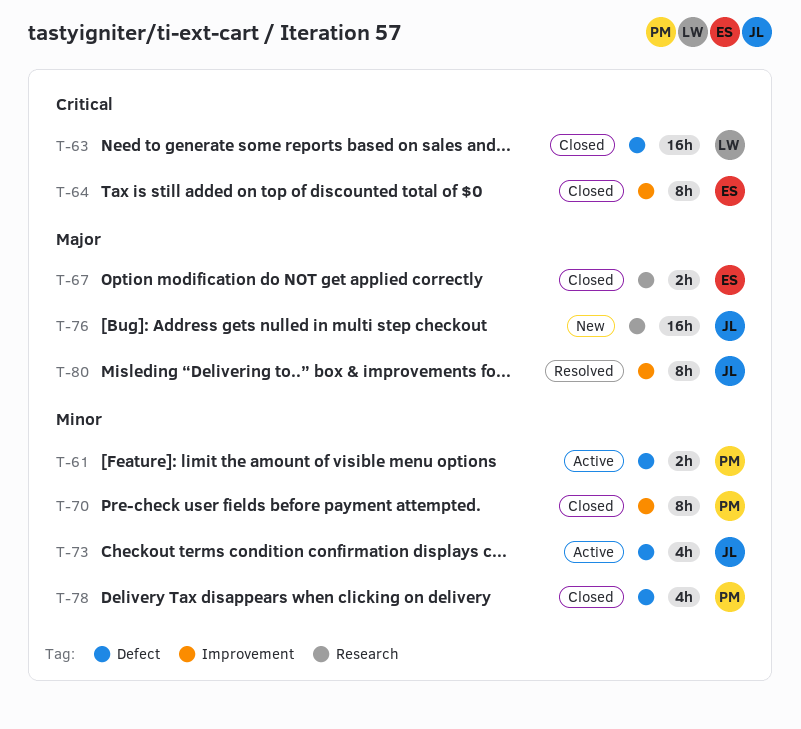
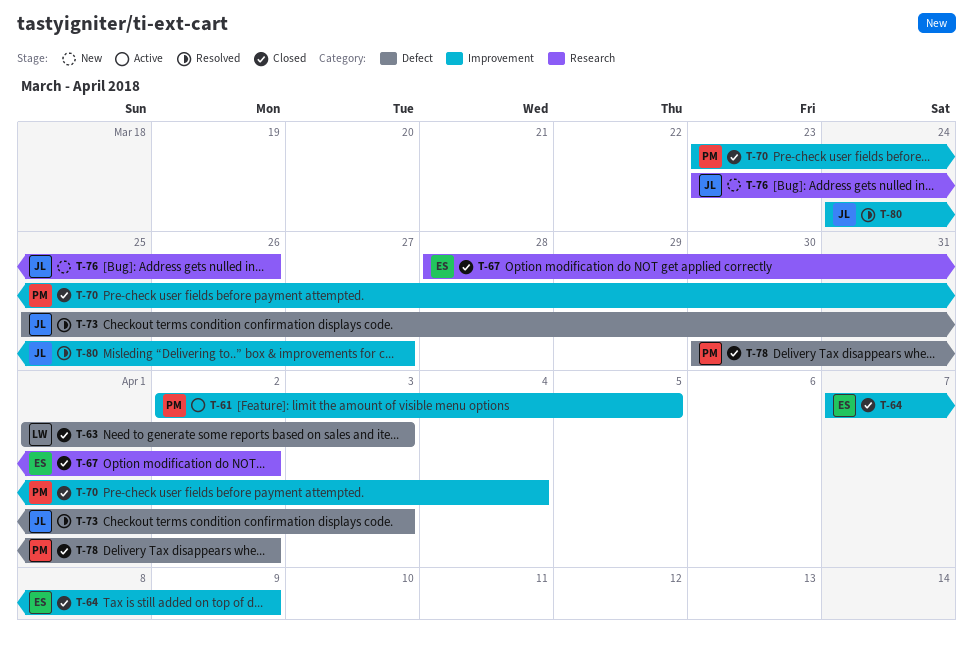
T-61, label: Defect -> Improvement
T-73, status: Active -> Resolved

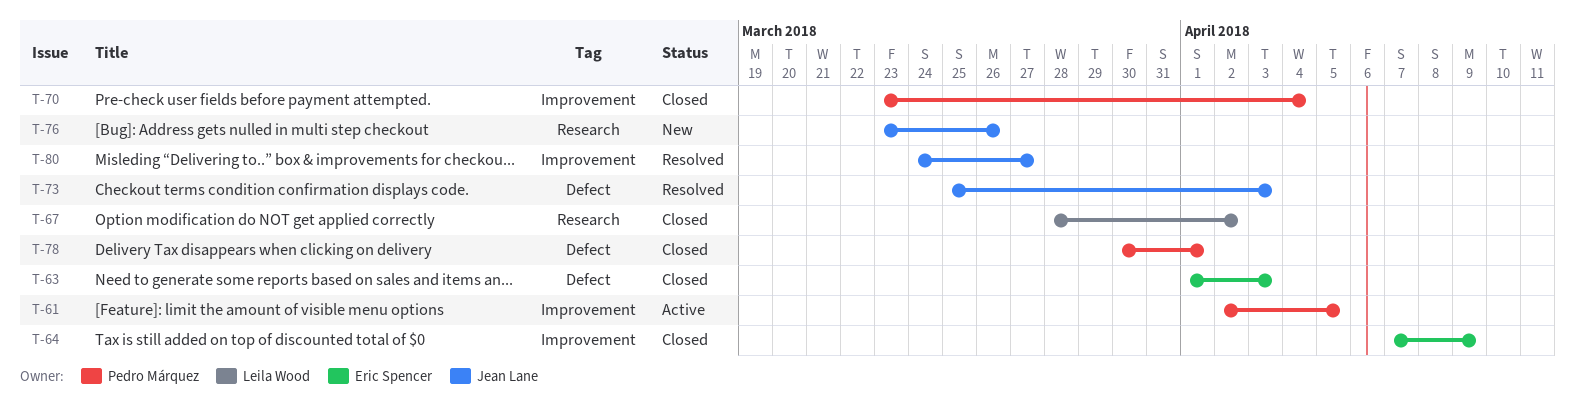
T-63, owner: Leila Wood -> Eric Spencer
T-67, owner: Eric Spencer -> Leila Wood
T-78, due: Apr 2 -> Apr 1

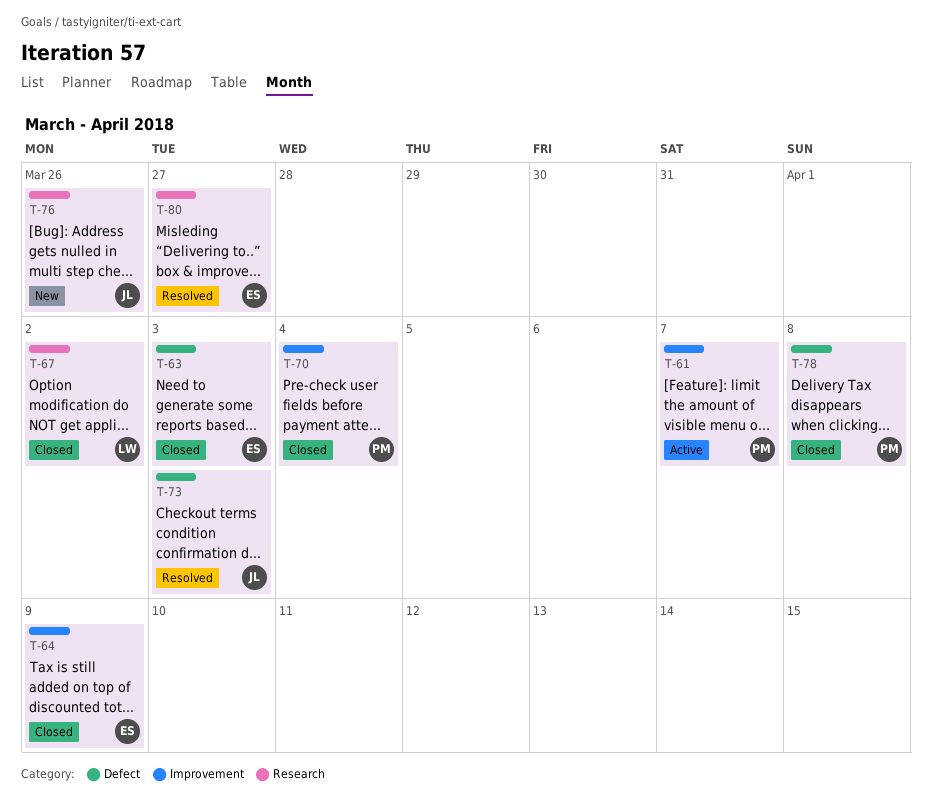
T-61, due: Apr 5 -> Apr 7
T-78, due: Apr 1 -> Apr 8
T-80, owner: Jean Lane -> Eric Spencer
T-80, label: Improvement -> Research

